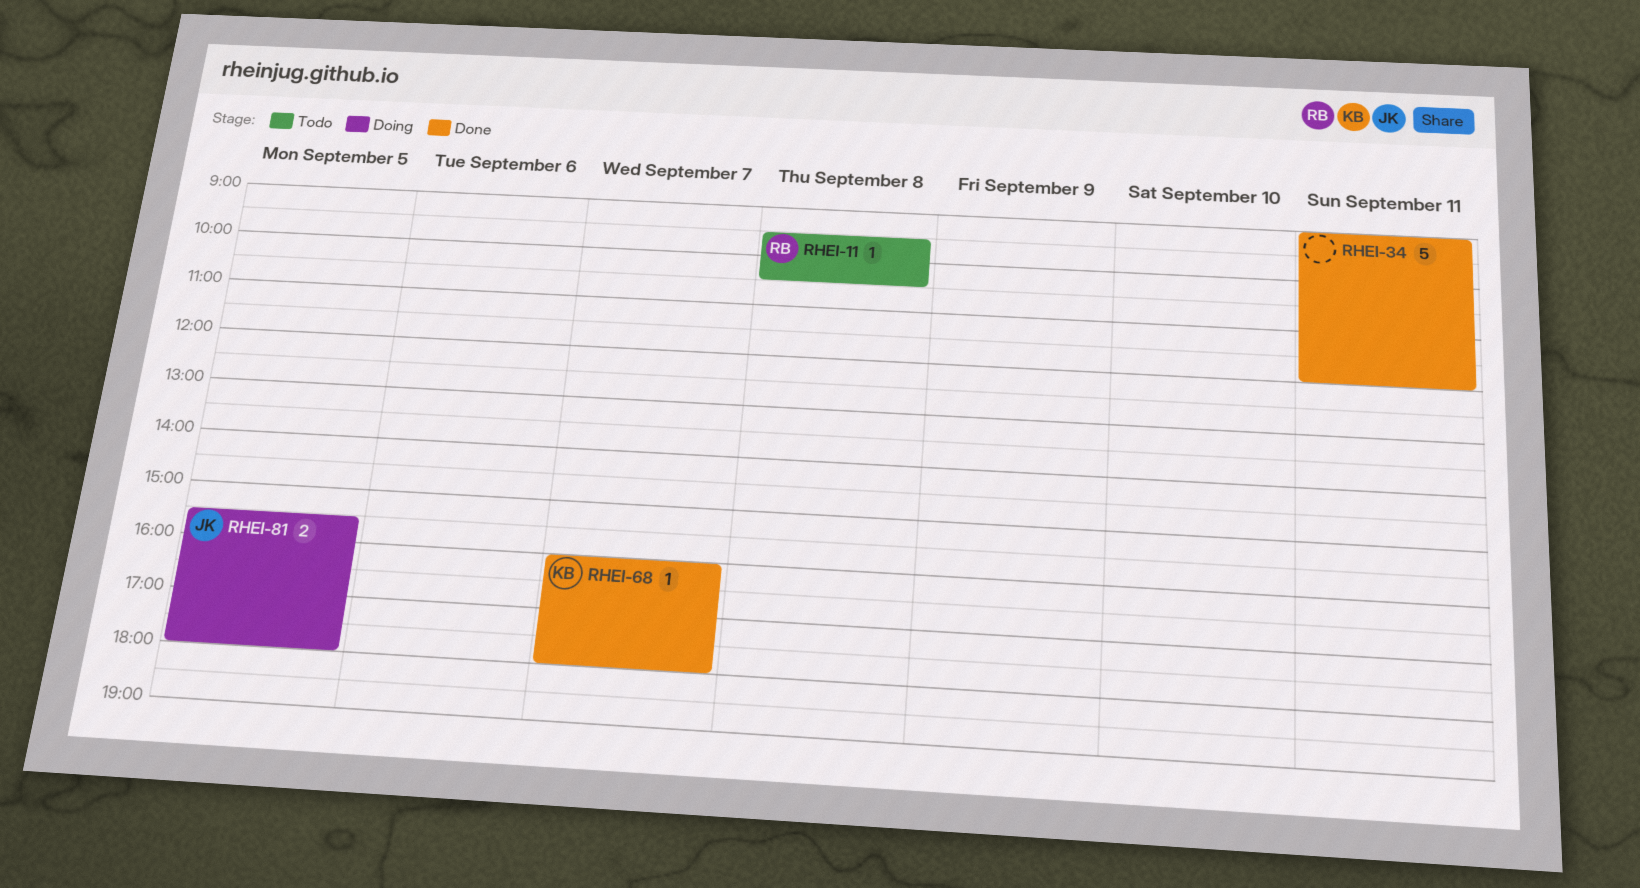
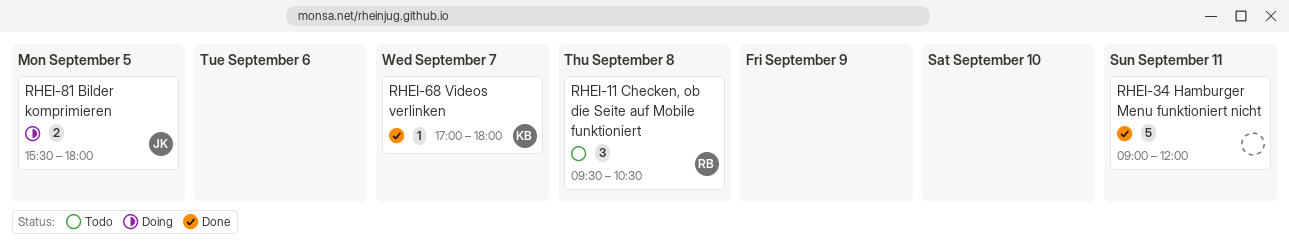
RHEI-11, estimate: 1 -> 3
RHEI-68, begins: 16:00 -> 17:00

